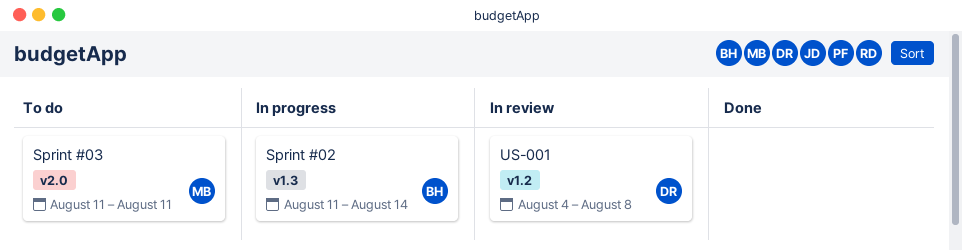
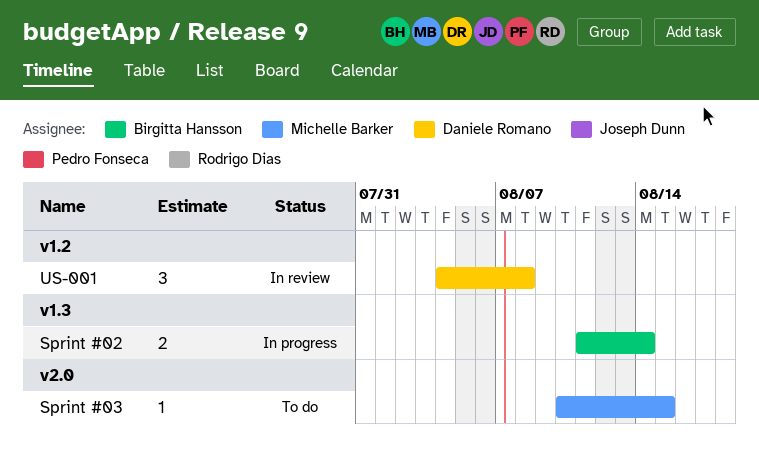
Sprint #03, start: Aug 11 -> Aug 10
Sprint #03, due: Aug 11 -> Aug 15

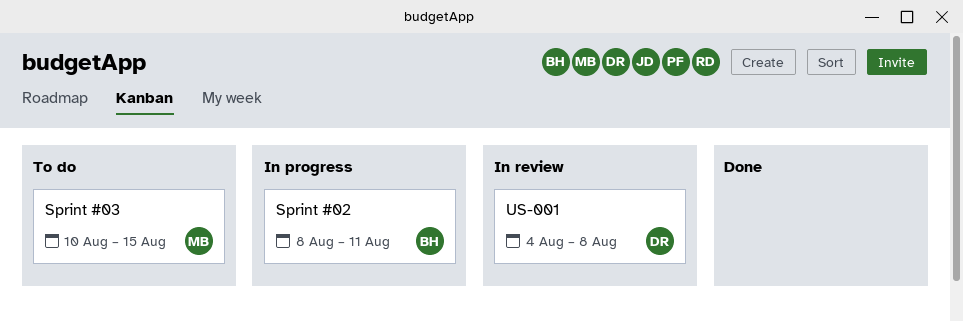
Sprint #02, start: Aug 11 -> Aug 8
Sprint #02, due: Aug 14 -> Aug 11

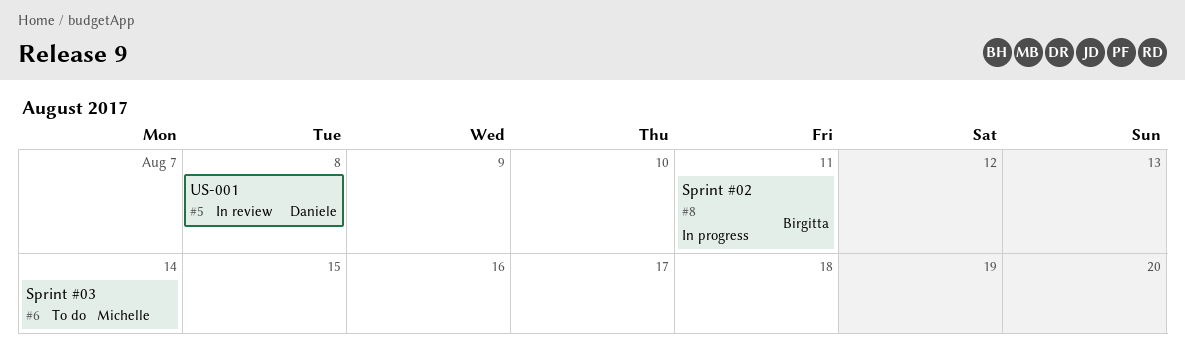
Sprint #03, due: Aug 15 -> Aug 14

